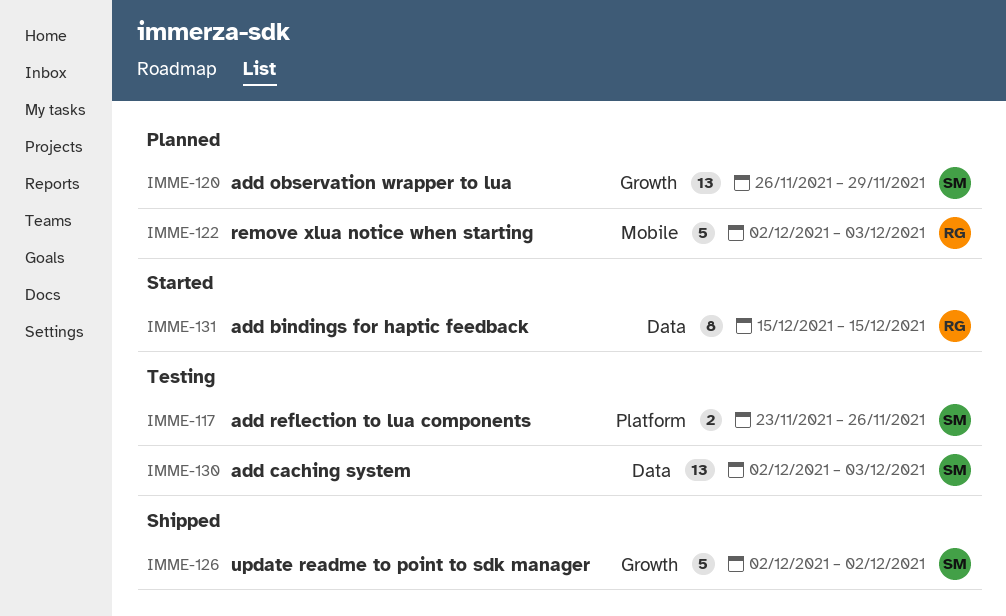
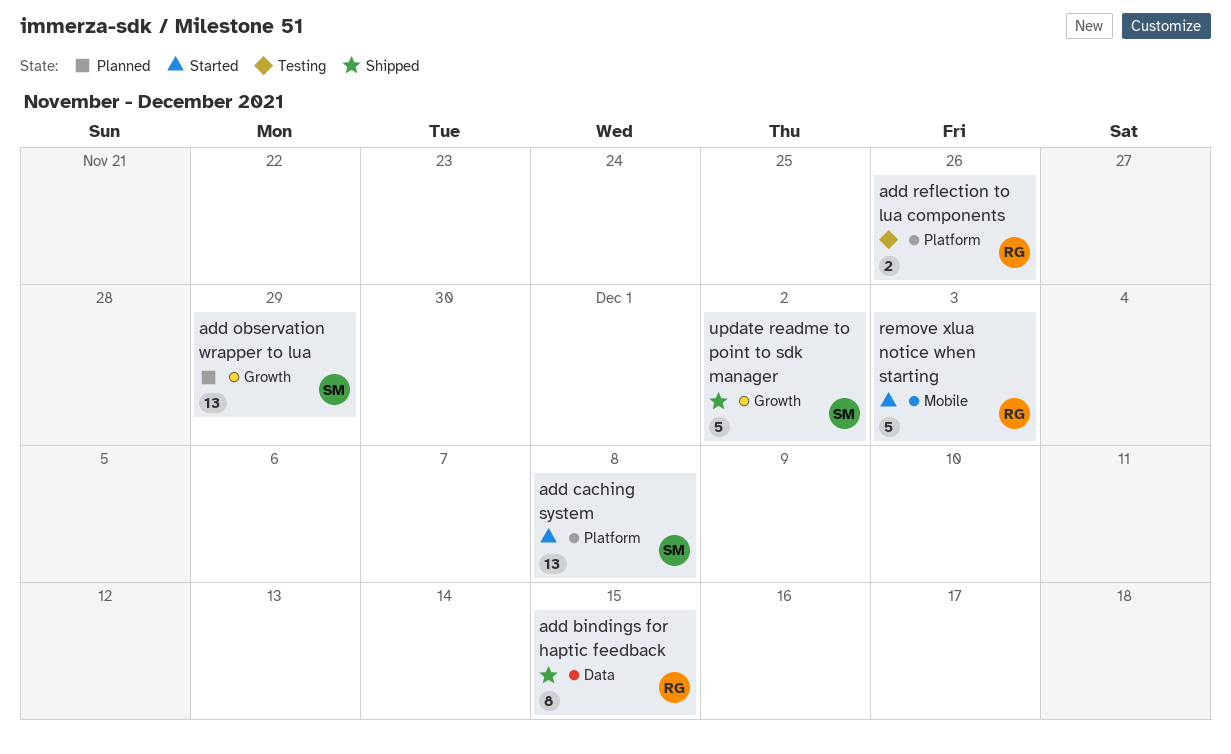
add bindings for haptic feedback, status: Started -> Shipped
add caching system, status: Testing -> Started
add caching system, label: Data -> Platform
add caching system, due: Dec 3 -> Dec 8
add reflection to lua components, owner: SM -> RG
remove xlua notice when starting, status: Planned -> Started

